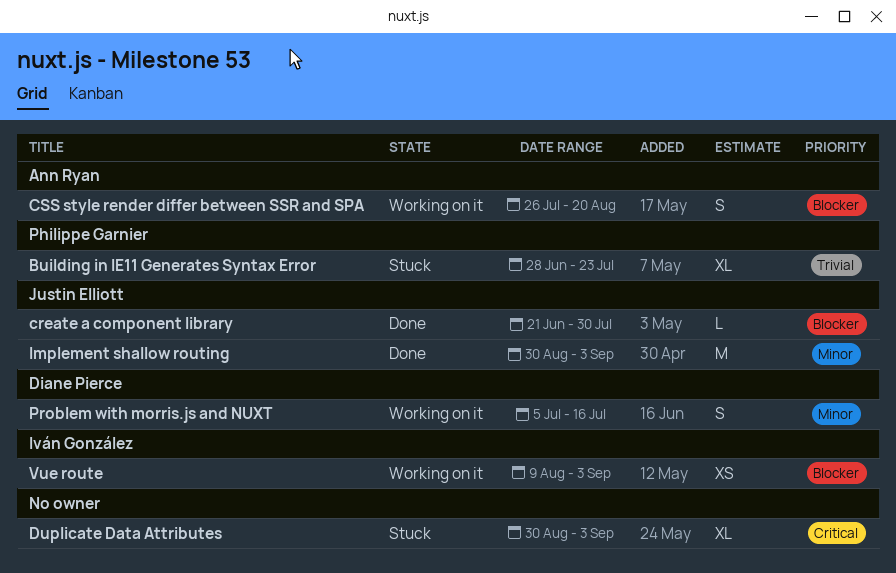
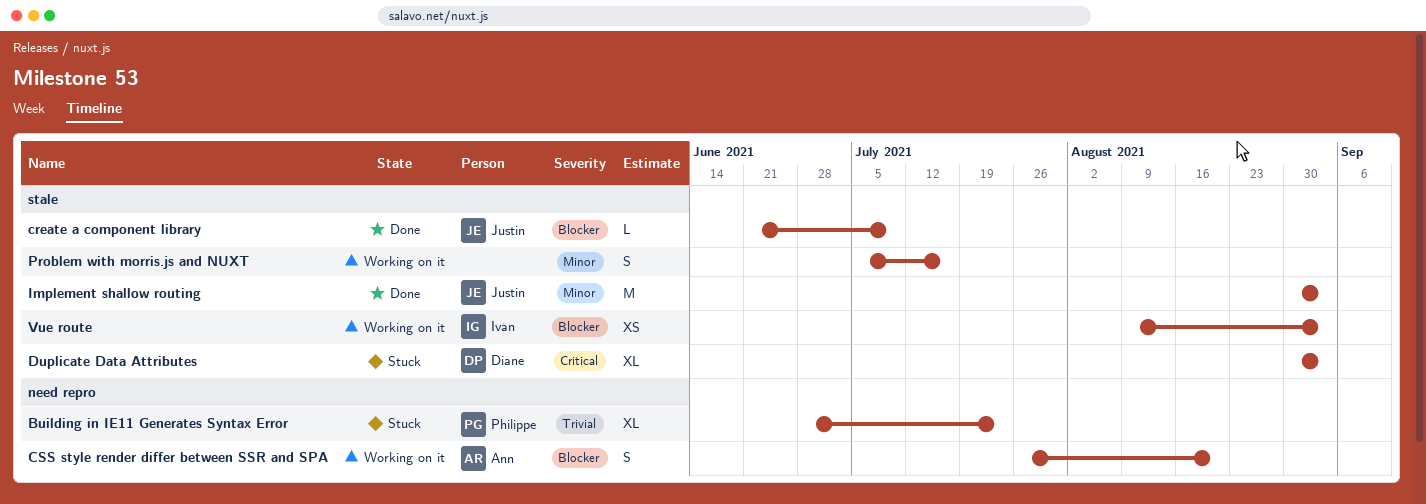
create a component library, due: Jul 30 -> Jul 9
Duplicate Data Attributes, owner: none -> Diane Pierce
Problem with morris.js and NUXT, owner: Diane Pierce -> none

